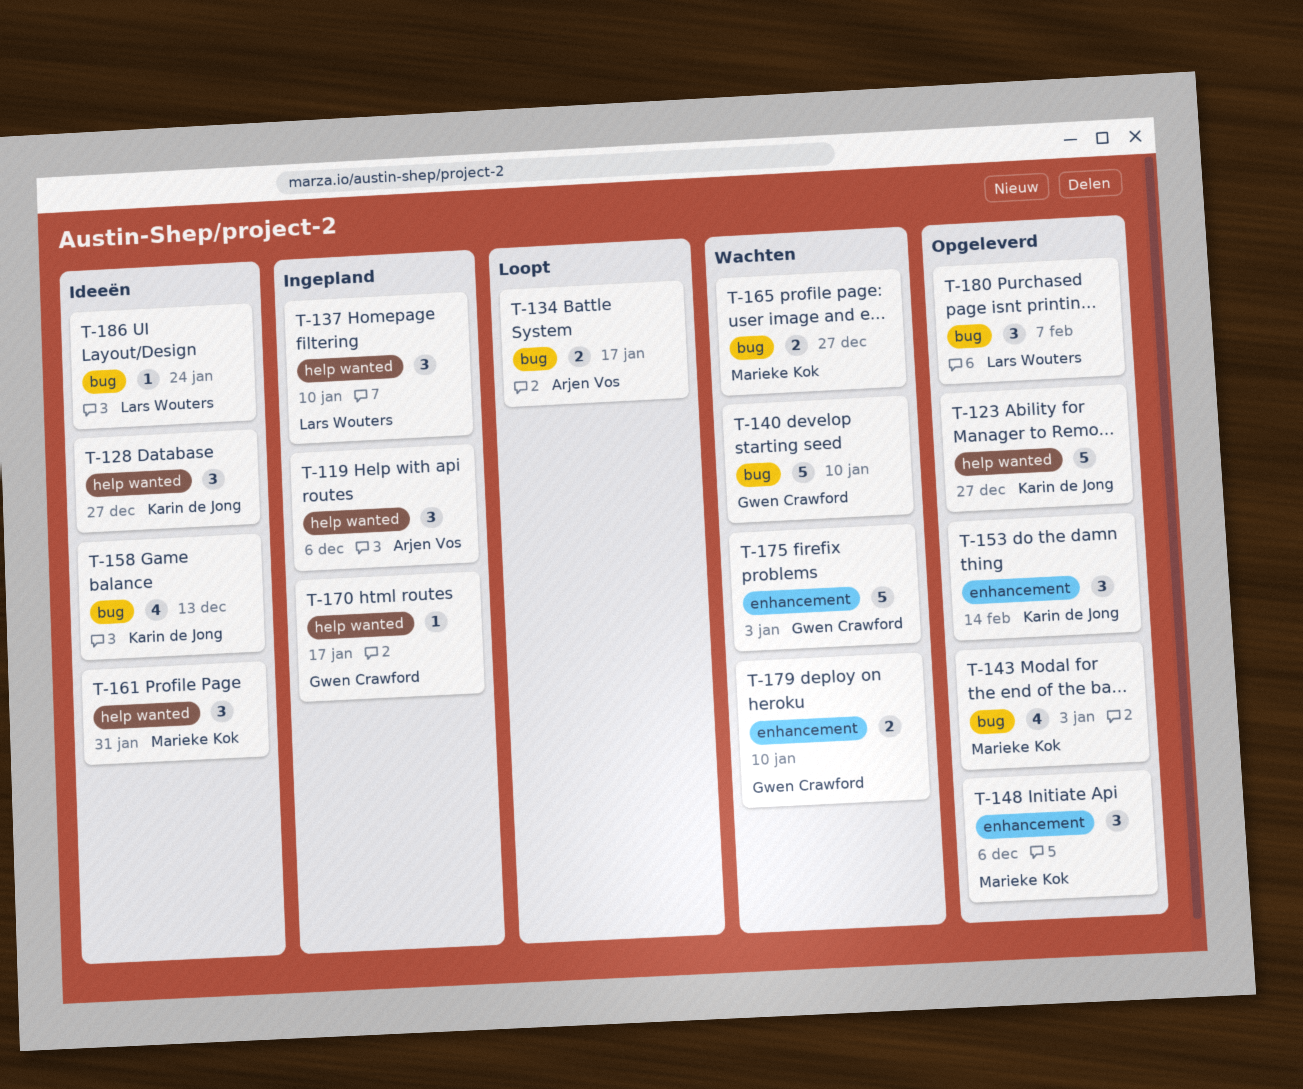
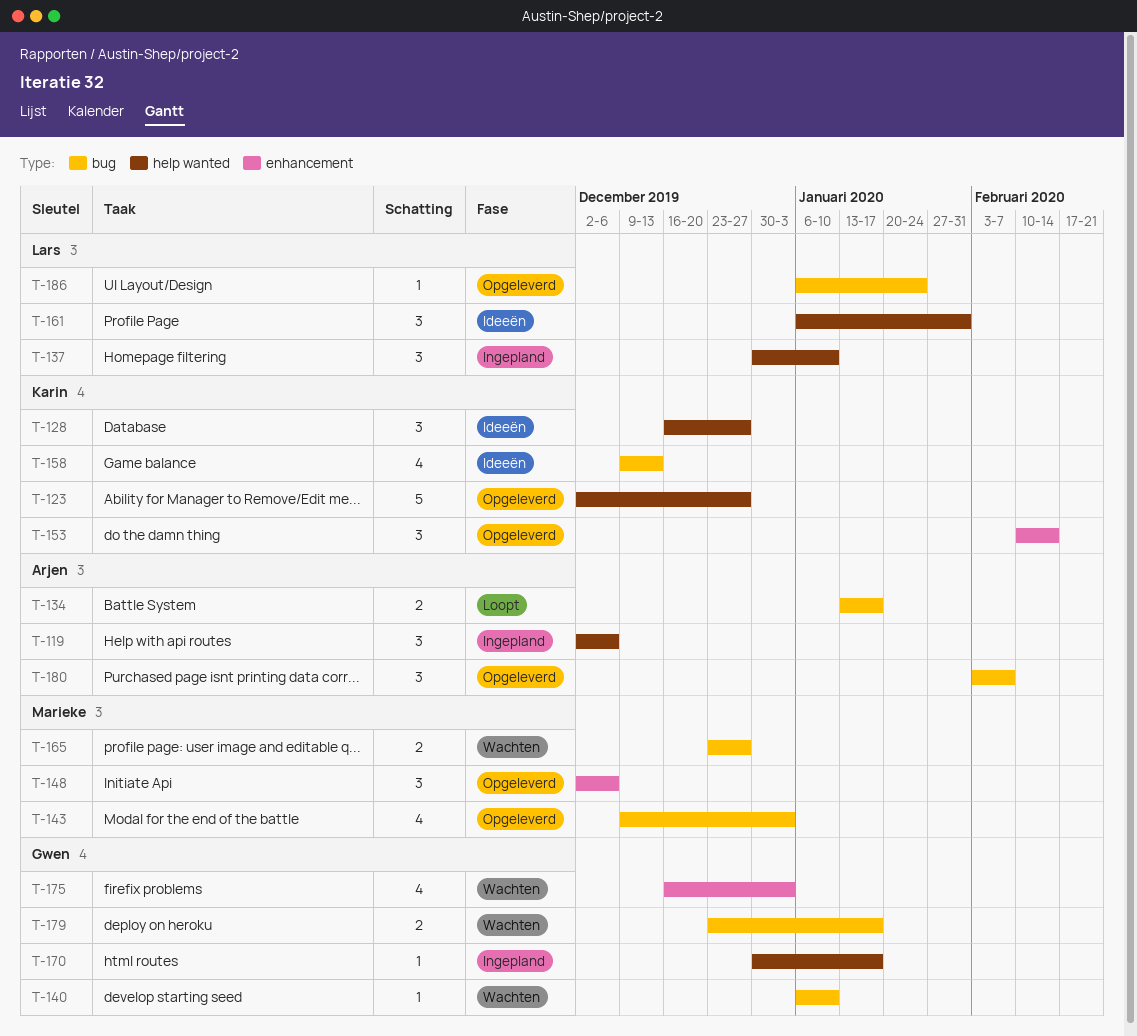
T-140, estimate: 5 -> 1
T-161, owner: Marieke Kok -> Lars Wouters
T-175, estimate: 5 -> 4
T-179, label: enhancement -> bug
T-179, due: Jan 10 -> Jan 17
T-180, owner: Lars Wouters -> Arjen Vos
T-186, status: Ideeën -> Opgeleverd

